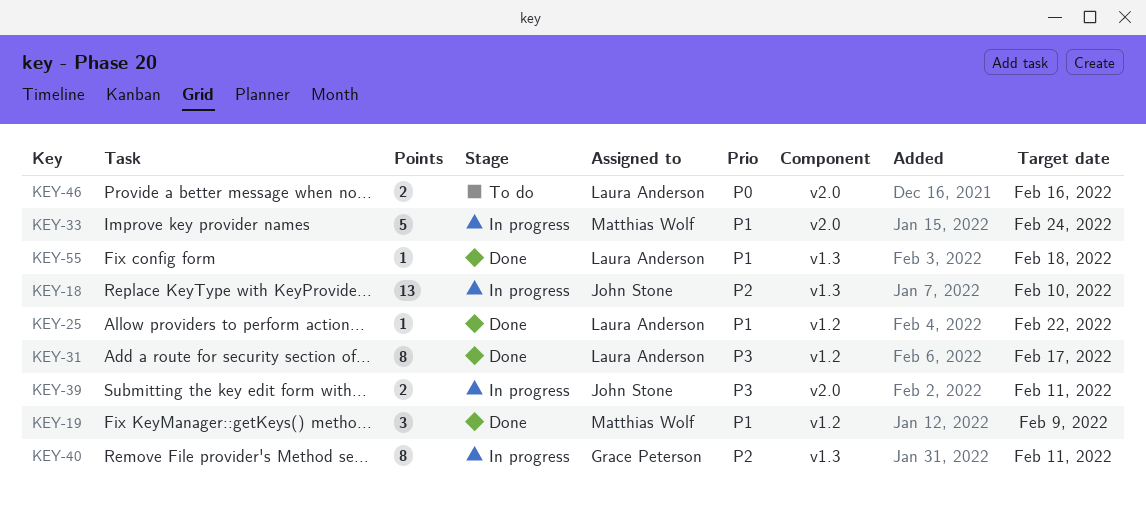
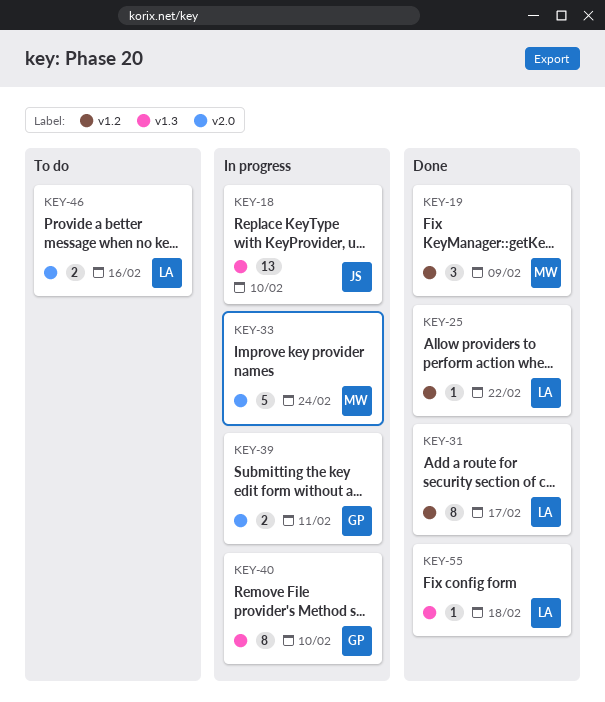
KEY-39, owner: John Stone -> Grace Peterson
KEY-40, due: Feb 11 -> Feb 10

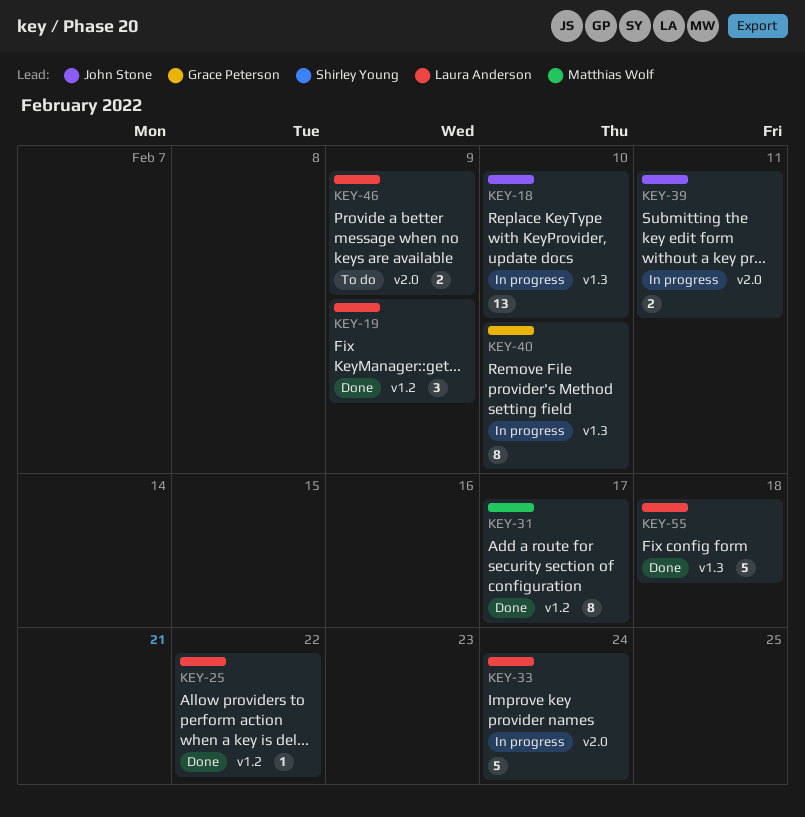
KEY-19, owner: Matthias Wolf -> Laura Anderson
KEY-31, owner: Laura Anderson -> Matthias Wolf
KEY-33, owner: Matthias Wolf -> Laura Anderson
KEY-39, owner: Grace Peterson -> John Stone
KEY-46, due: Feb 16 -> Feb 9
KEY-55, estimate: 1 -> 5

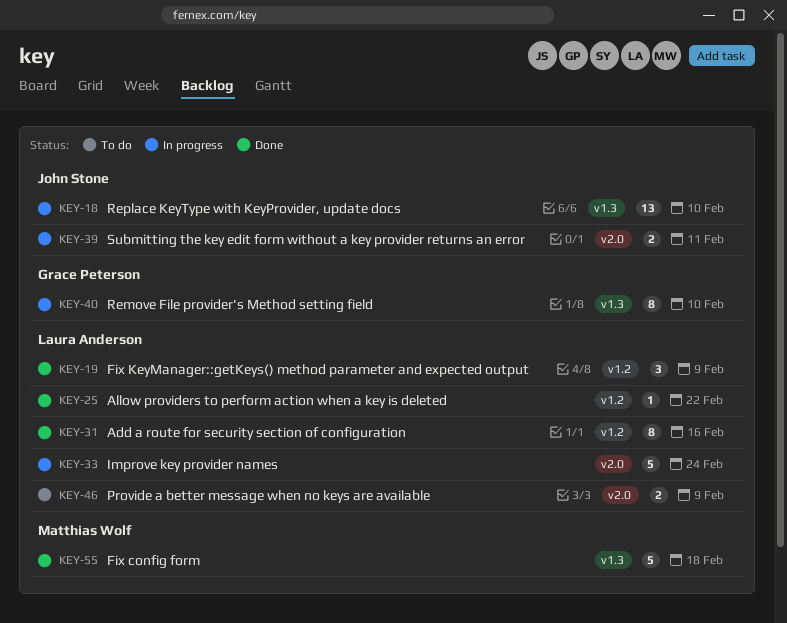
KEY-31, owner: Matthias Wolf -> Laura Anderson
KEY-31, due: Feb 17 -> Feb 16
KEY-55, owner: Laura Anderson -> Matthias Wolf

